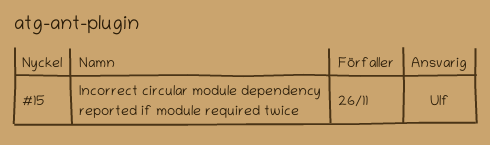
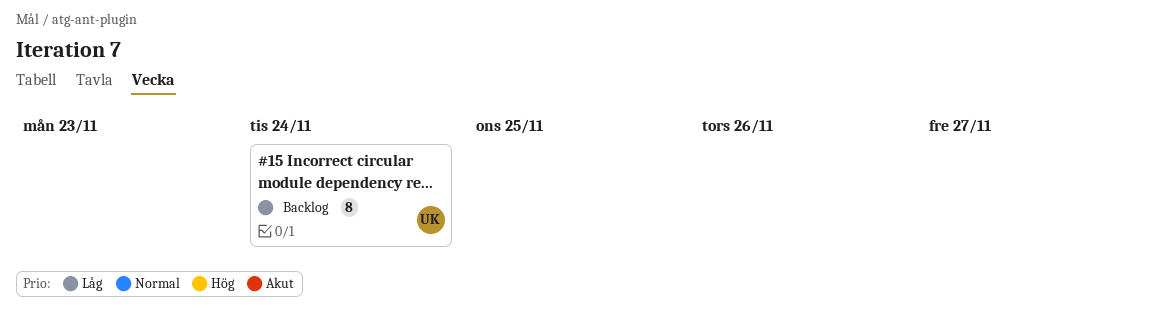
#15, due: Nov 26 -> Nov 24

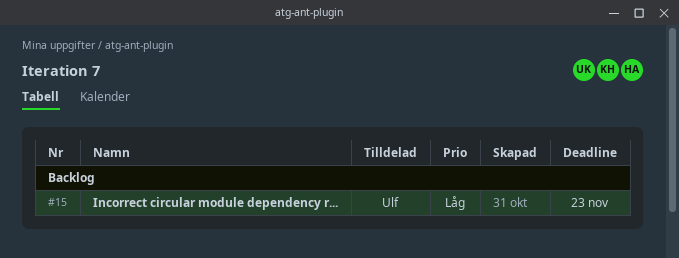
#15, due: Nov 24 -> Nov 23

